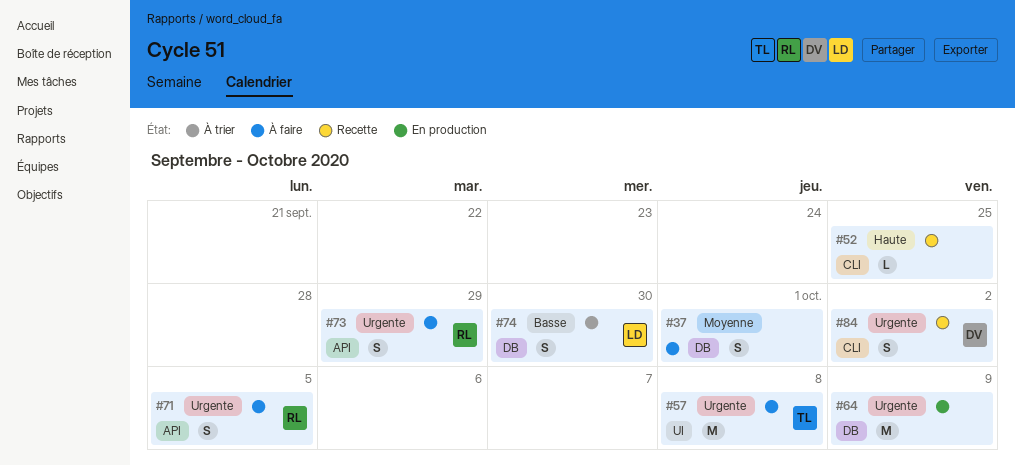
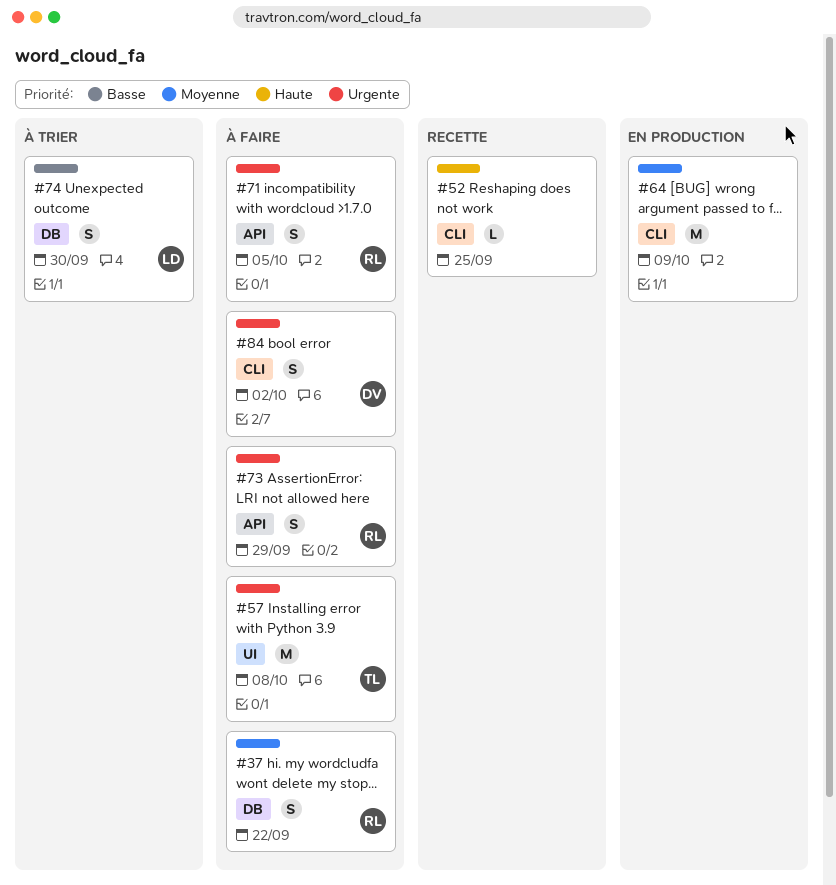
#37, owner: none -> RL
#37, due: Oct 1 -> Sep 22
#64, priority: Urgente -> Moyenne
#64, label: DB -> CLI
#84, status: Recette -> À faire

